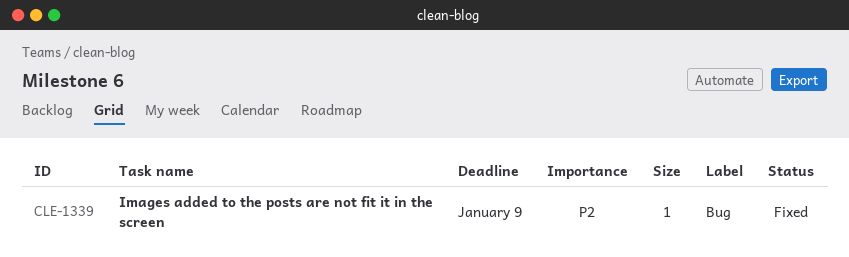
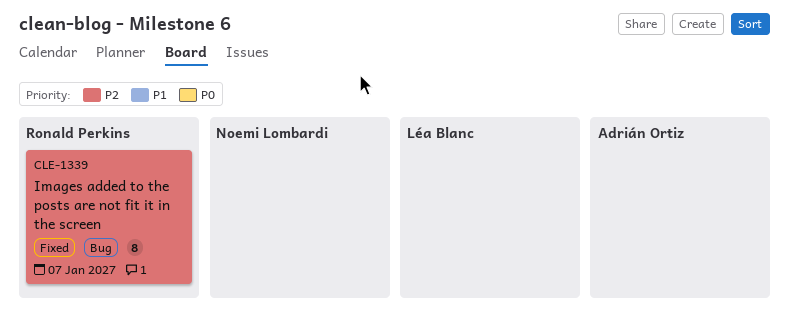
CLE-1339, estimate: 1 -> 8
CLE-1339, due: Jan 9 -> Jan 7

